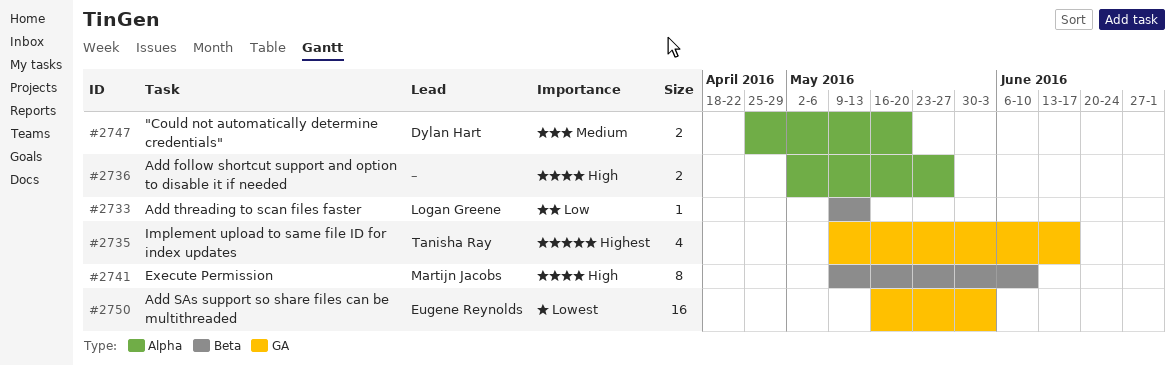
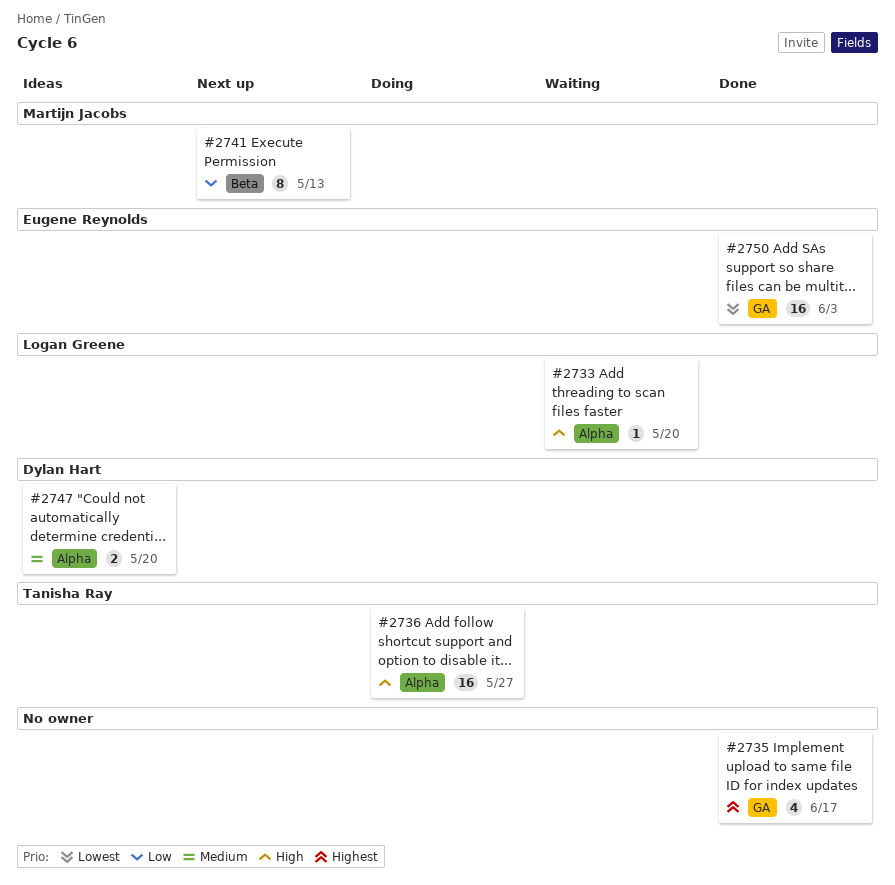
#2733, priority: Low -> High
#2733, label: Beta -> Alpha
#2733, due: May 13 -> May 20
#2735, owner: Tanisha Ray -> none
#2736, owner: none -> Tanisha Ray
#2736, estimate: 2 -> 16
#2741, priority: High -> Low
#2741, due: Jun 10 -> May 13

